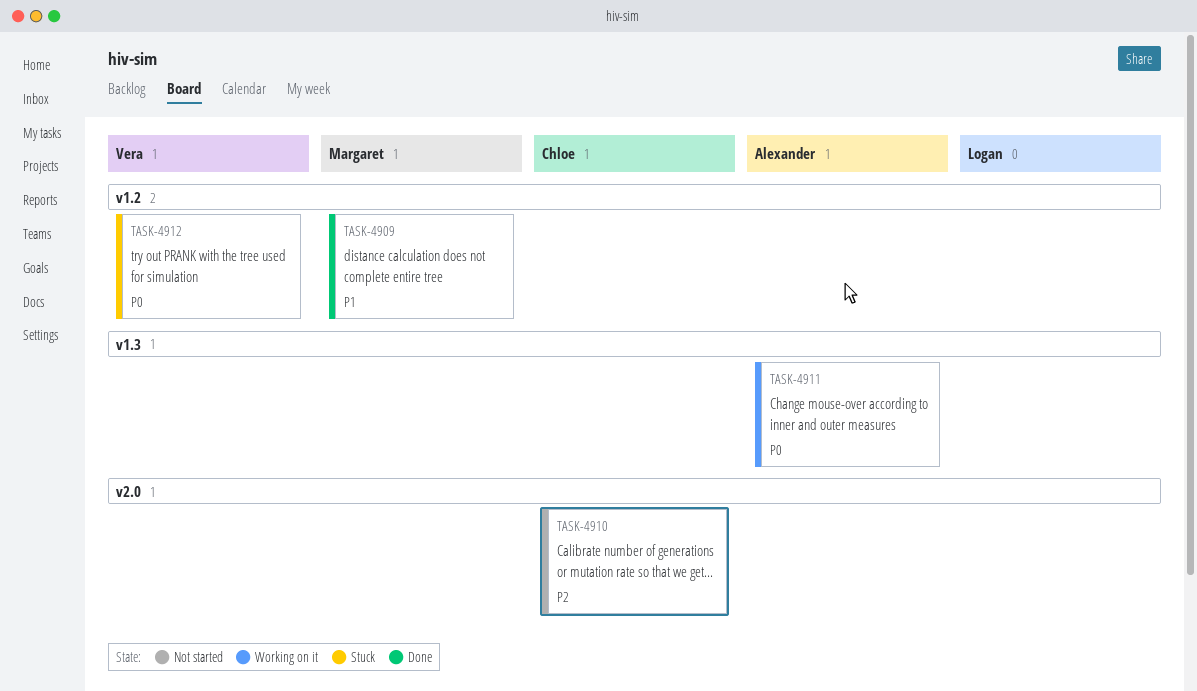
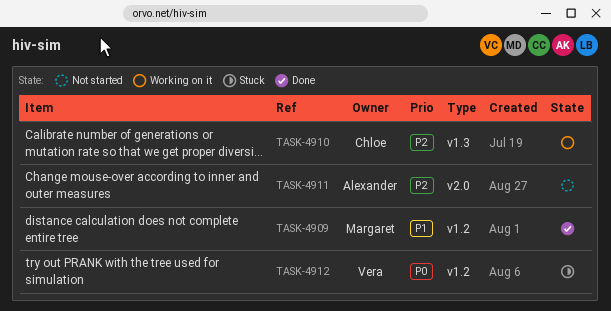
TASK-4910, status: Not started -> Working on it
TASK-4910, label: v2.0 -> v1.3
TASK-4911, status: Working on it -> Not started
TASK-4911, priority: P0 -> P2
TASK-4911, label: v1.3 -> v2.0

